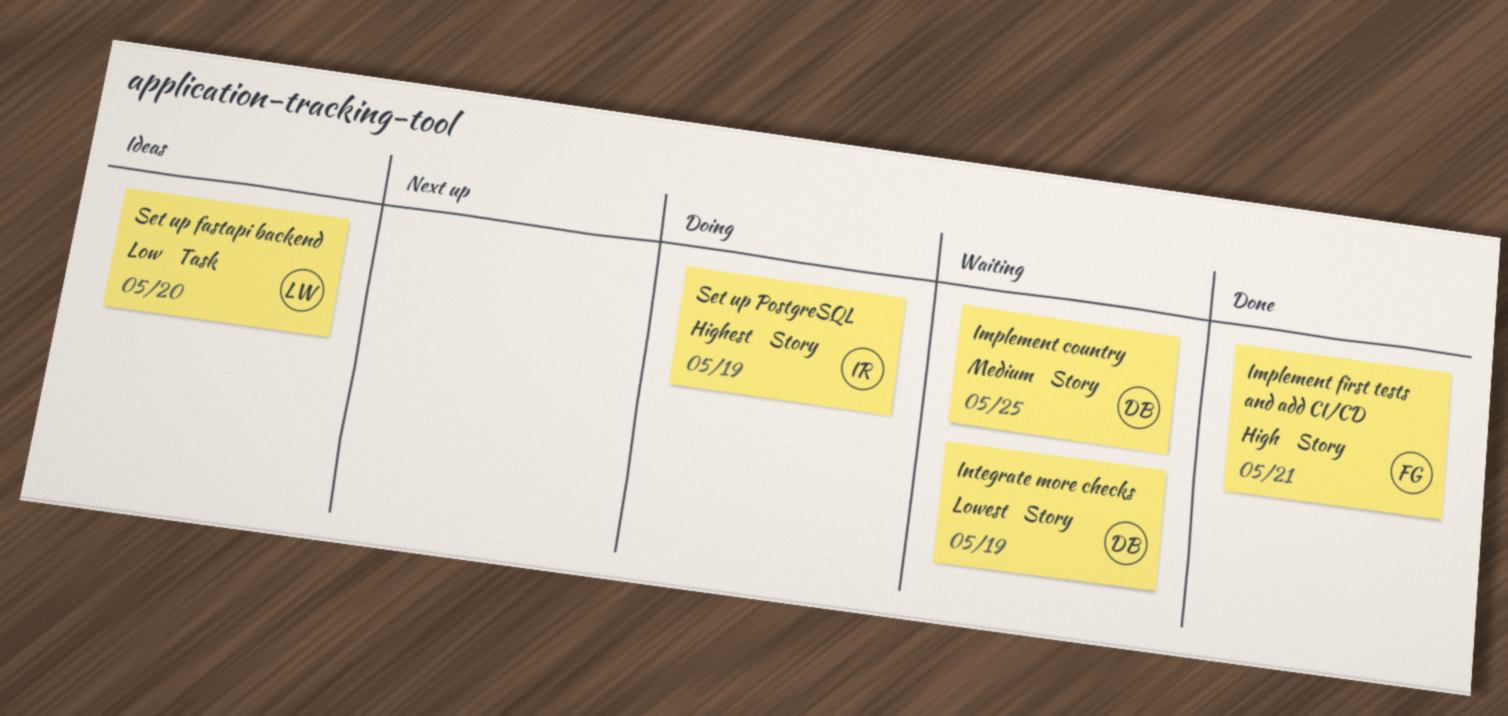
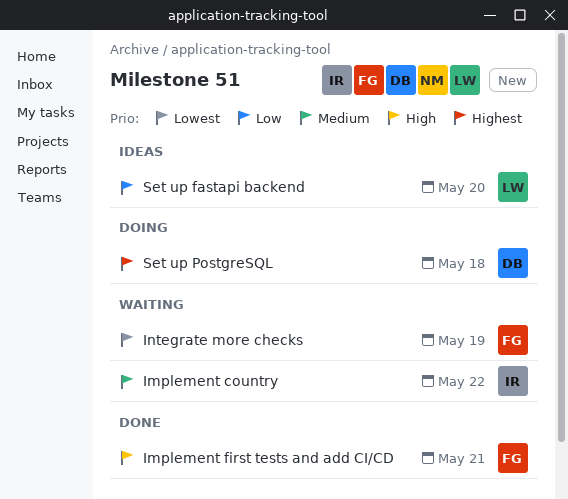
Implement country, owner: DB -> IR
Implement country, due: May 25 -> May 22
Integrate more checks, owner: DB -> FG
Set up PostgreSQL, owner: IR -> DB
Set up PostgreSQL, due: May 19 -> May 18

